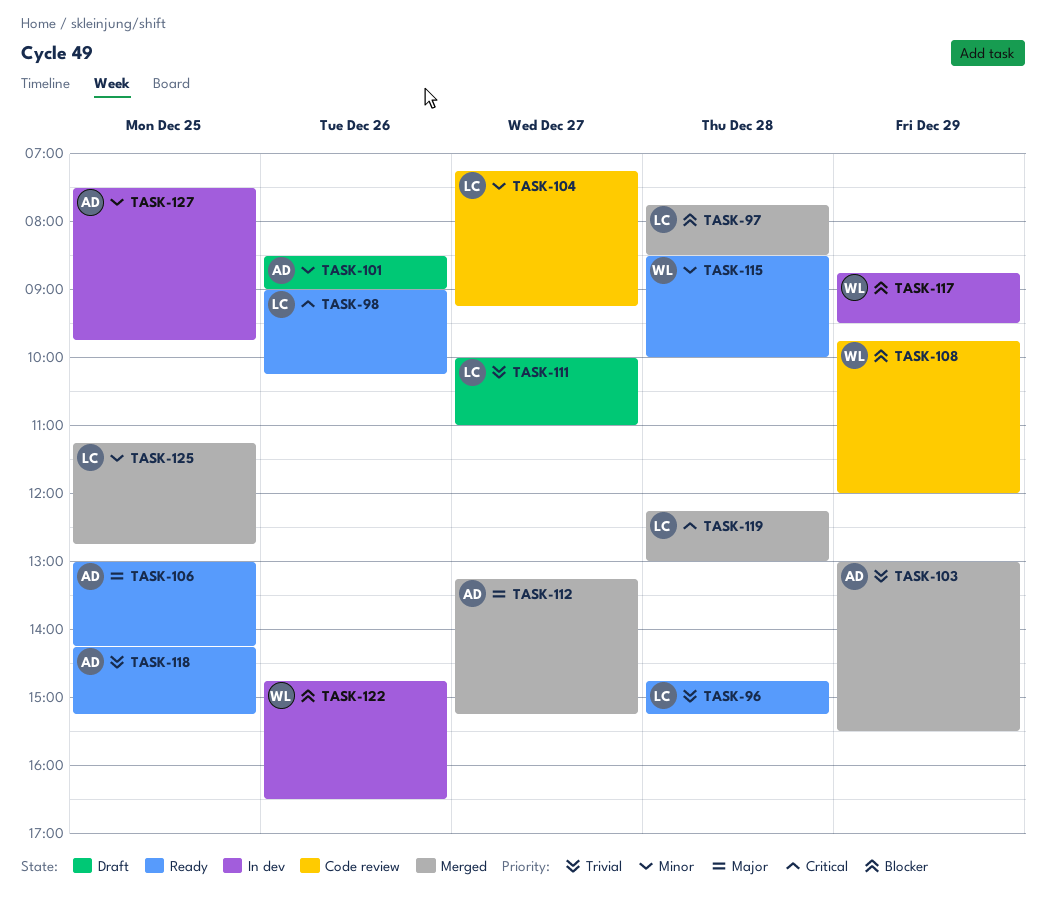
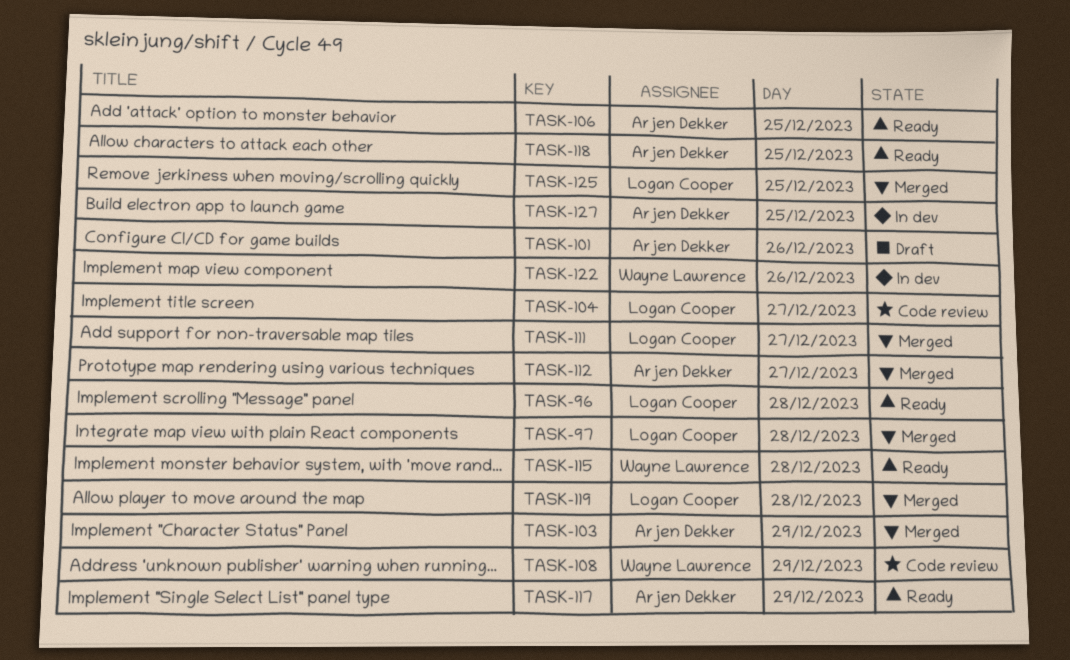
TASK-98: present -> none
TASK-111, status: Draft -> Merged
TASK-117, status: In dev -> Ready
TASK-117, owner: Wayne Lawrence -> Arjen Dekker

